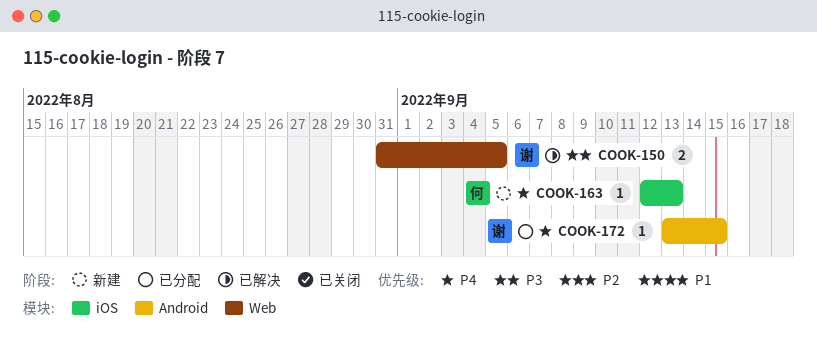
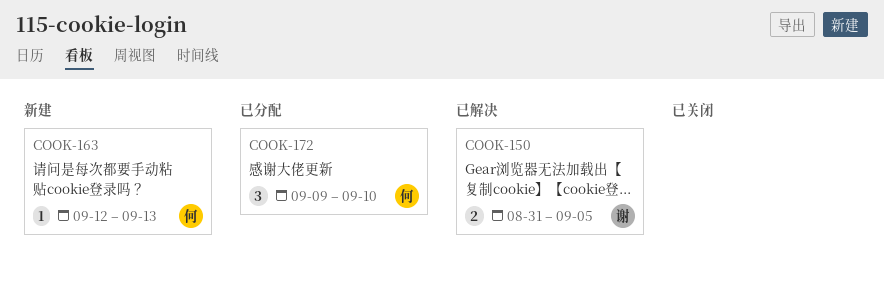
COOK-172, owner: 谢 -> 何
COOK-172, estimate: 1 -> 3
COOK-172, start: Sep 13 -> Sep 9
COOK-172, due: Sep 15 -> Sep 10

